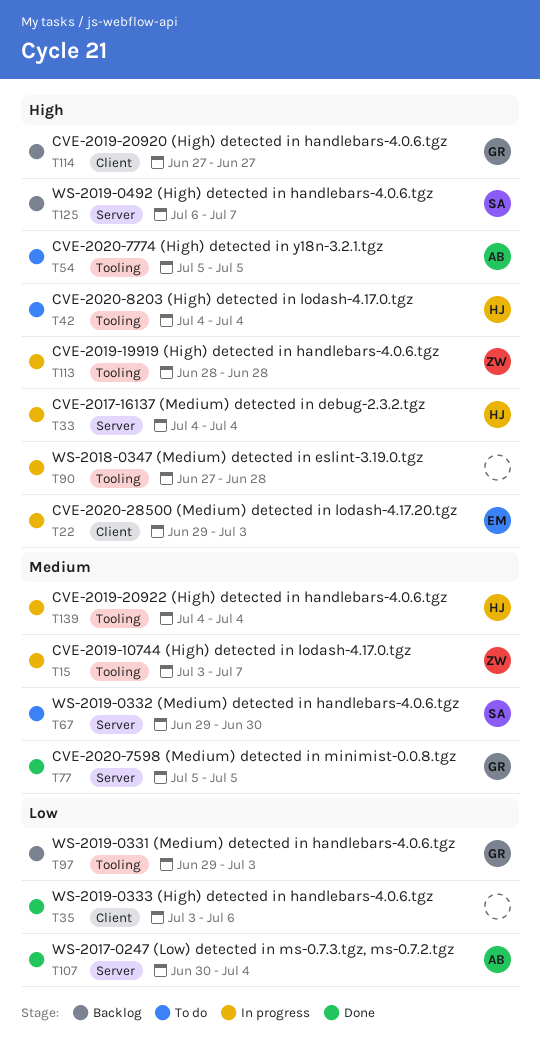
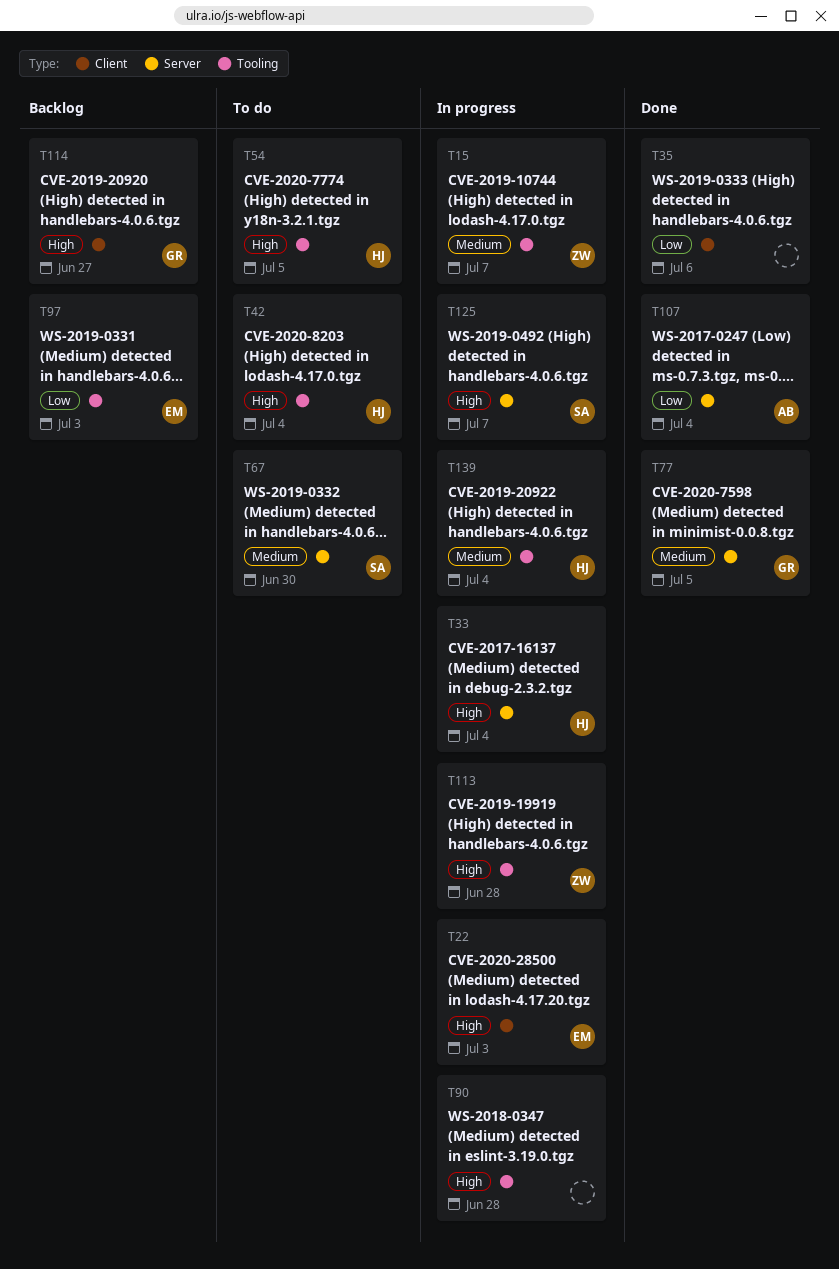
T54, owner: AB -> HJ
T97, owner: GR -> EM
T125, status: Backlog -> In progress

